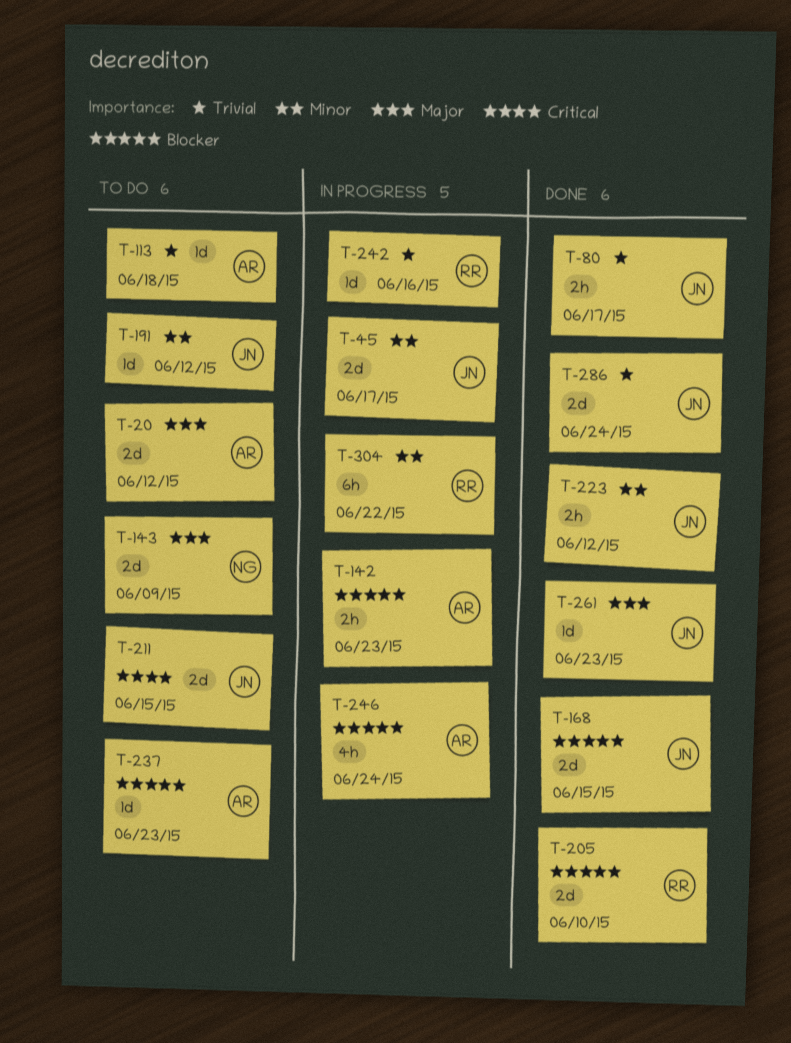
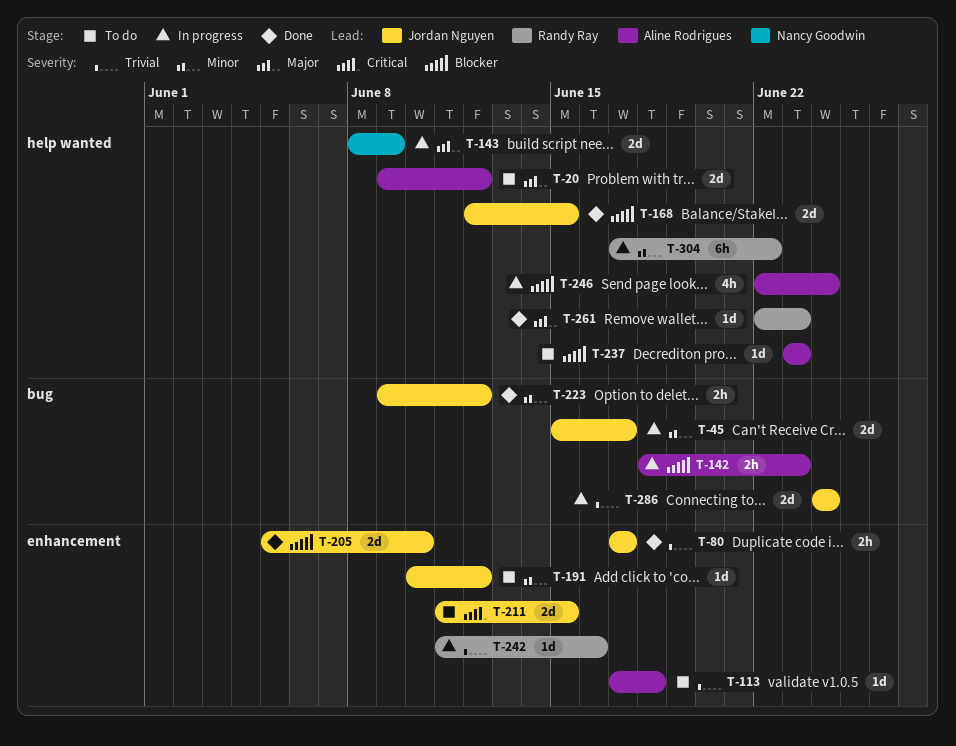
T-143, status: To do -> In progress
T-205, owner: Randy Ray -> Jordan Nguyen
T-261, owner: Jordan Nguyen -> Randy Ray
T-286, status: Done -> In progress

